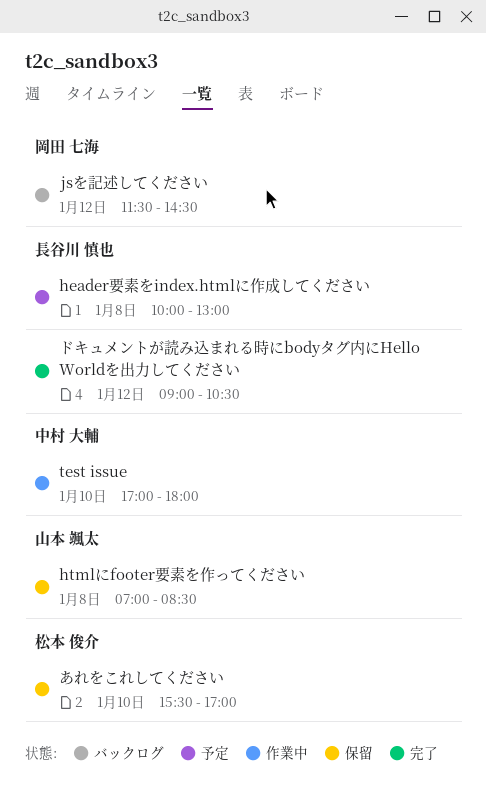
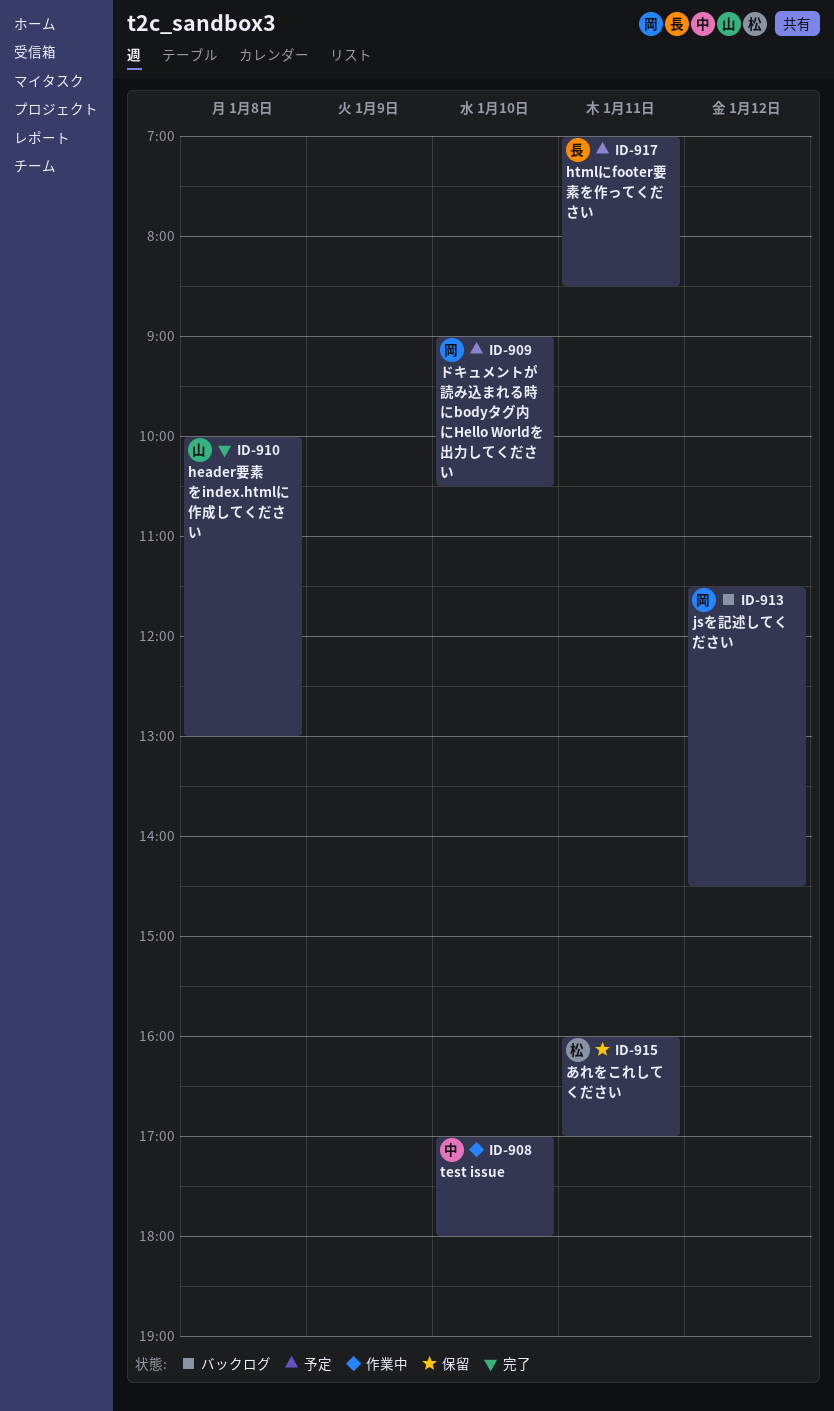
header要素をindex.htmlに作成してください, status: 予定 -> 完了
header要素をindex.htmlに作成してください, owner: 長谷川 慎也 -> 山本 颯太
htmlにfooter要素を作ってください, status: 保留 -> 予定
htmlにfooter要素を作ってください, owner: 山本 颯太 -> 長谷川 慎也
htmlにfooter要素を作ってください, day: Jan 8 -> Jan 11
あれをこれしてください, day: Jan 10 -> Jan 11
あれをこれしてください, begins: 15:30 -> 16:00
ドキュメントが読み込まれる時にbodyタグ内にHello Worldを出力してください, status: 完了 -> 予定
ドキュメントが読み込まれる時にbodyタグ内にHello Worldを出力してください, owner: 長谷川 慎也 -> 岡田 七海
ドキュメントが読み込まれる時にbodyタグ内にHello Worldを出力してください, day: Jan 12 -> Jan 10

